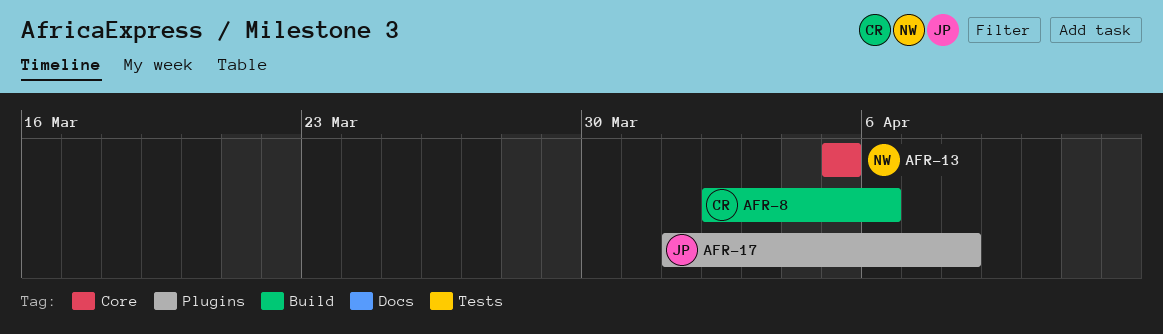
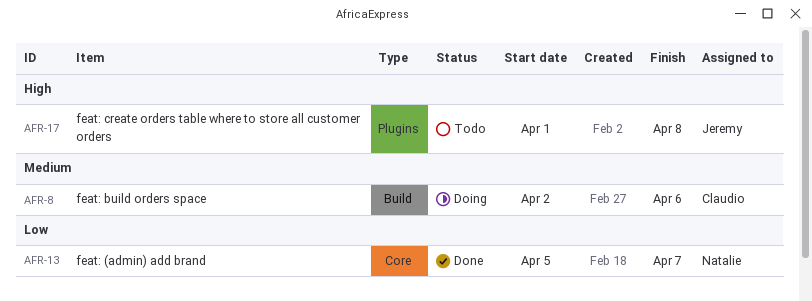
AFR-13, due: Apr 5 -> Apr 7

